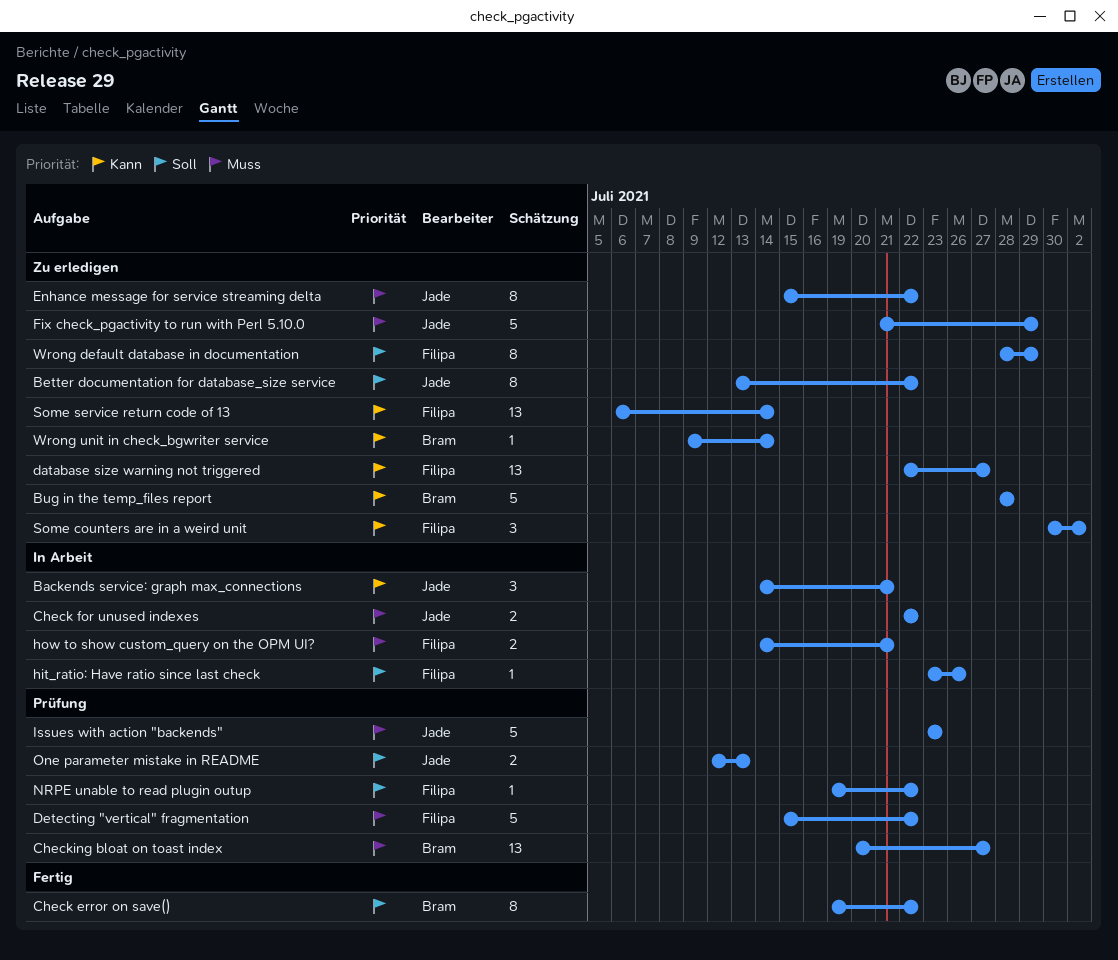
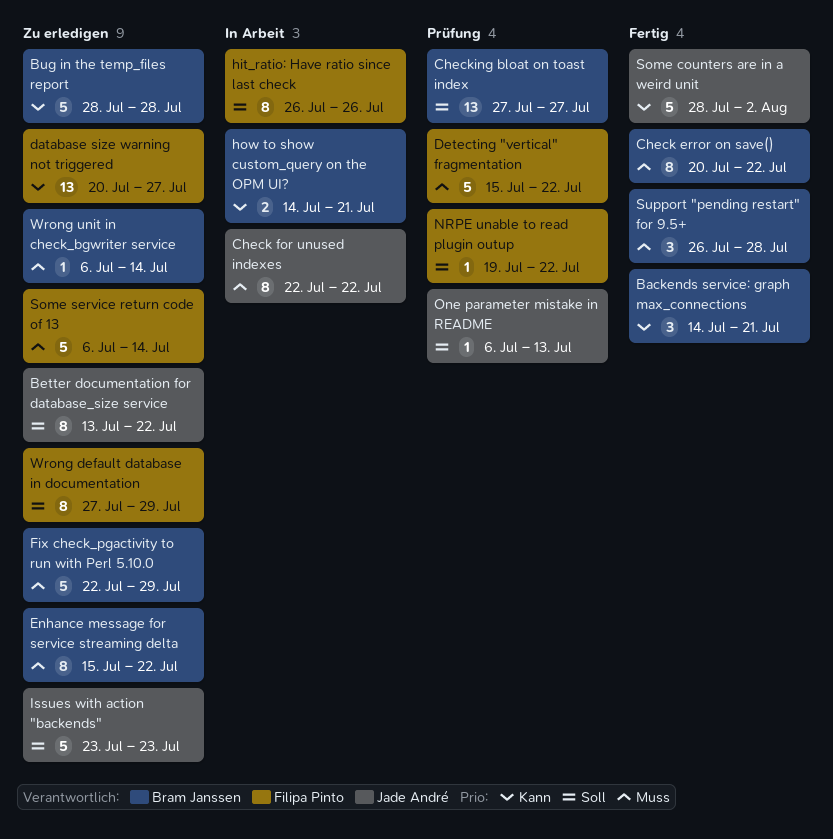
Backends service: graph max_connections, status: In Arbeit -> Fertig
Backends service: graph max_connections, owner: Jade André -> Bram Janssen
Check error on save(), priority: Soll -> Muss
Check error on save(), start: Jul 19 -> Jul 20
Check for unused indexes, estimate: 2 -> 8
Checking bloat on toast index, priority: Muss -> Soll
Checking bloat on toast index, start: Jul 20 -> Jul 27
database size warning not triggered, start: Jul 22 -> Jul 20
Enhance message for service streaming delta, owner: Jade André -> Bram Janssen
Fix check_pgactivity to run with Perl 5.10.0, owner: Jade André -> Bram Janssen
Fix check_pgactivity to run with Perl 5.10.0, start: Jul 21 -> Jul 22
hit_ratio: Have ratio since last check, estimate: 1 -> 8
hit_ratio: Have ratio since last check, start: Jul 23 -> Jul 26
how to show custom_query on the OPM UI?, owner: Filipa Pinto -> Bram Janssen
how to show custom_query on the OPM UI?, priority: Muss -> Kann
Issues with action "backends", status: Prüfung -> Zu erledigen
Issues with action "backends", priority: Muss -> Soll
One parameter mistake in README, estimate: 2 -> 1
One parameter mistake in README, start: Jul 12 -> Jul 6
Some counters are in a weird unit, status: Zu erledigen -> Fertig
Some counters are in a weird unit, owner: Filipa Pinto -> Jade André
Some counters are in a weird unit, estimate: 3 -> 5
Some counters are in a weird unit, start: Jul 30 -> Jul 28
Some service return code of 13, priority: Kann -> Muss
Some service return code of 13, estimate: 13 -> 5
Support "pending restart" for 9.5+: none -> present
Wrong default database in documentation, start: Jul 28 -> Jul 27
Wrong unit in check_bgwriter service, priority: Kann -> Muss
Wrong unit in check_bgwriter service, start: Jul 9 -> Jul 6

